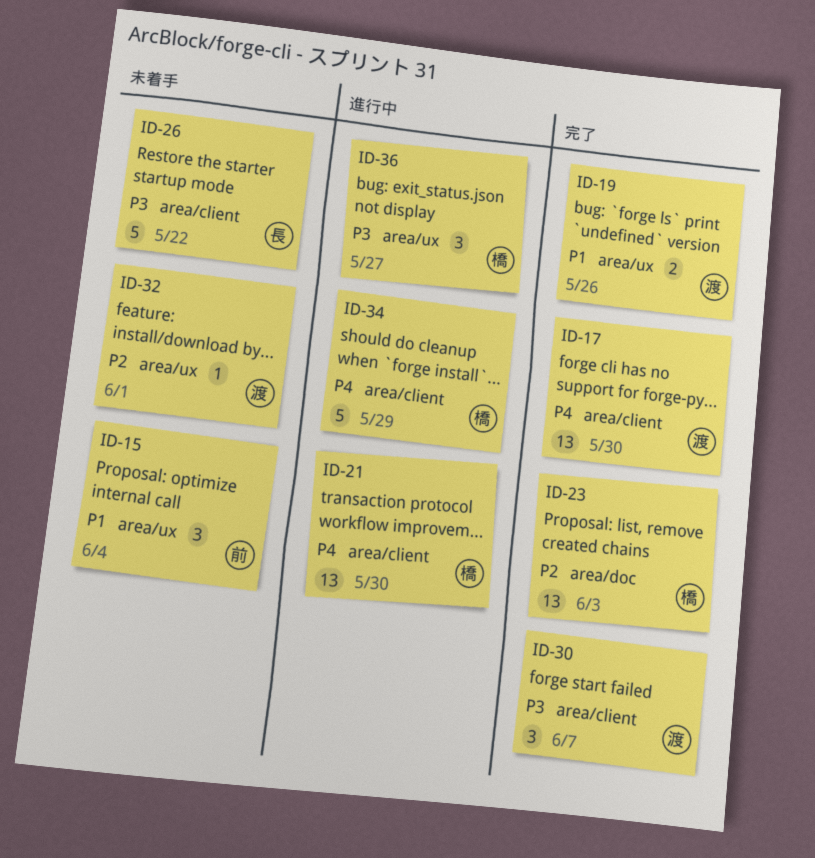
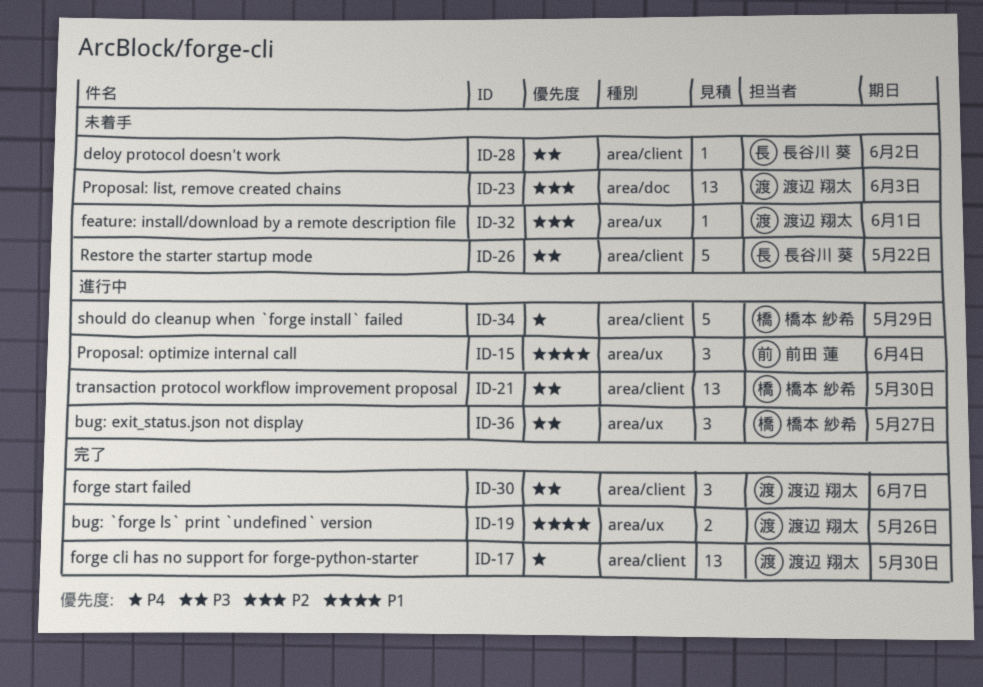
ID-15, status: 未着手 -> 進行中
ID-21, priority: P4 -> P3
ID-23, status: 完了 -> 未着手
ID-23, owner: 橋本 紗希 -> 渡辺 翔太
ID-28: none -> present

